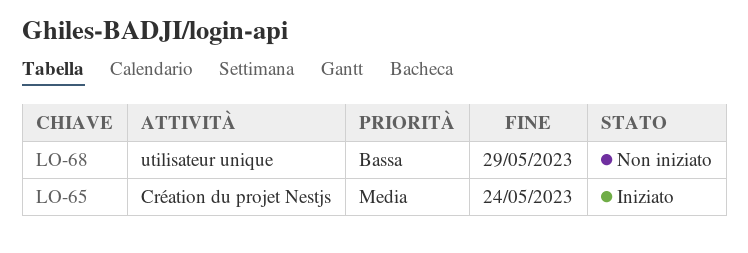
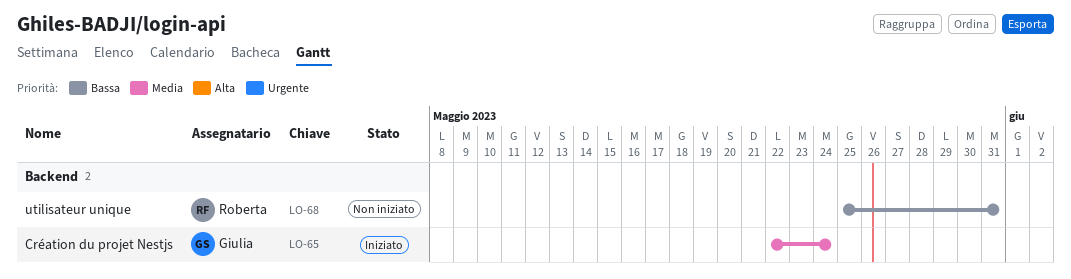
LO-68, due: May 29 -> May 31

